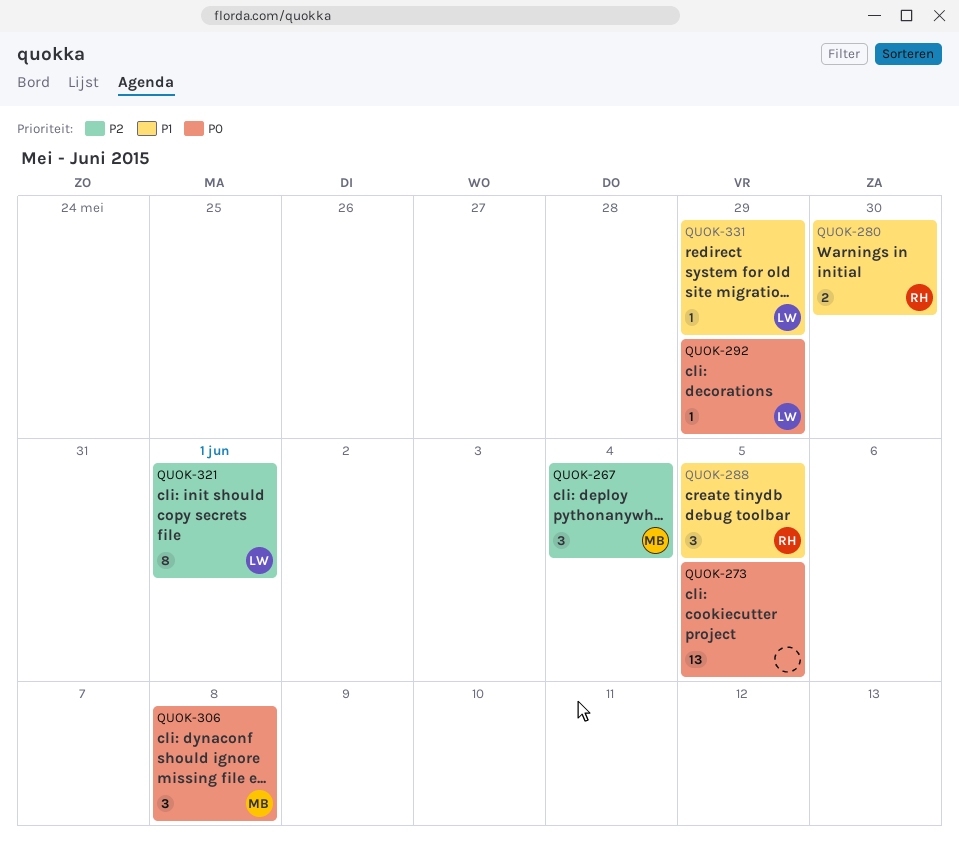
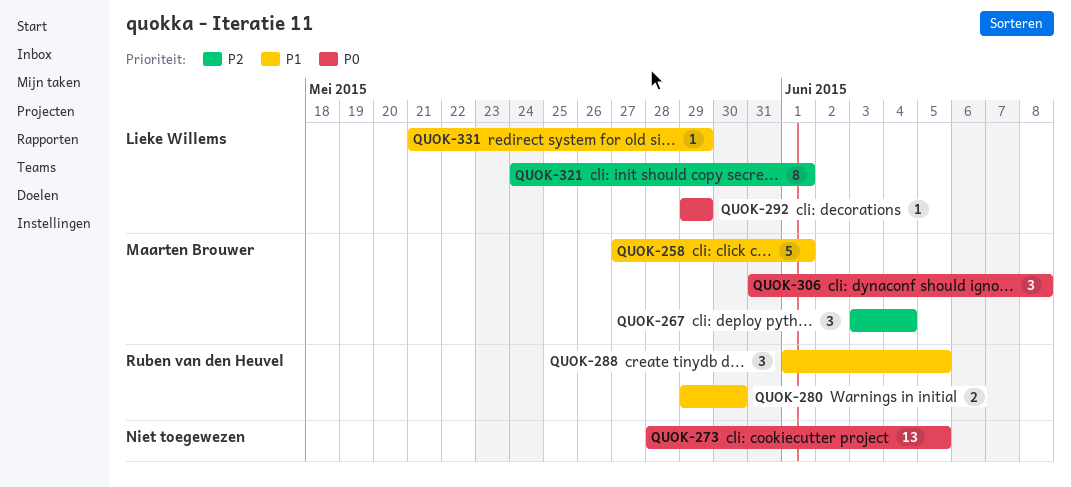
QUOK-258: none -> present

